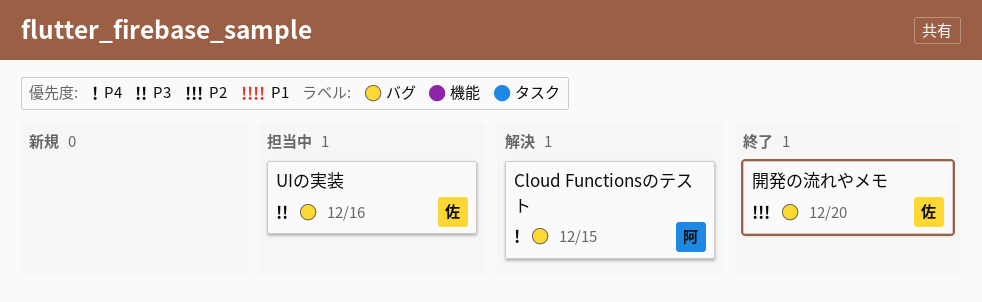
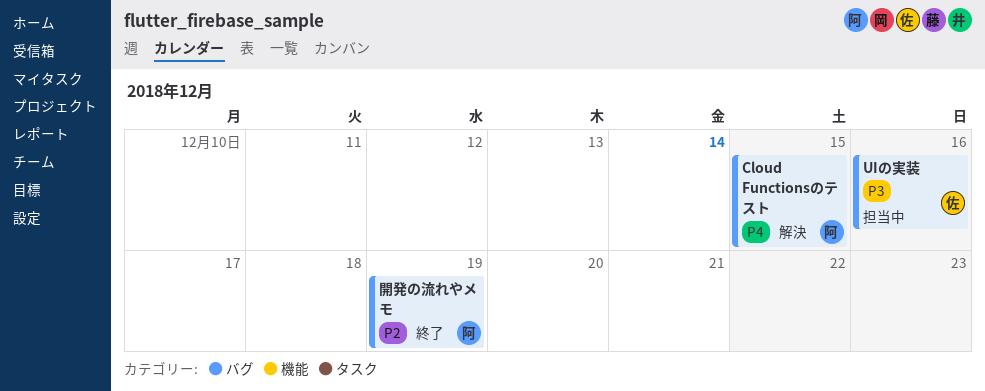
開発の流れやメモ, owner: 佐 -> 阿
開発の流れやメモ, due: Dec 20 -> Dec 19

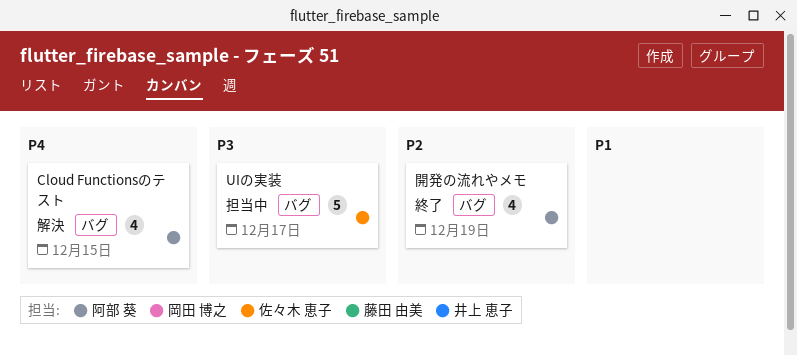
UIの実装, due: Dec 16 -> Dec 17

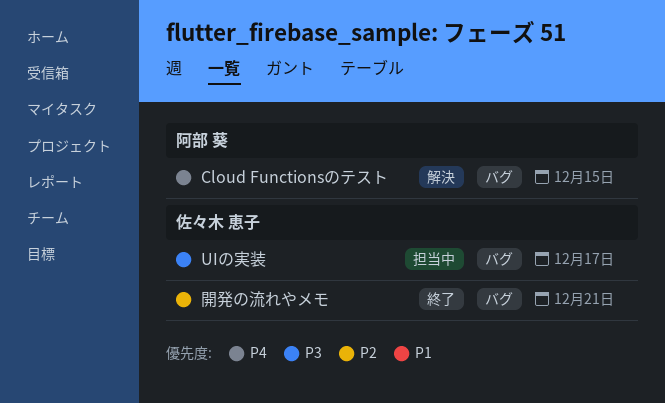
開発の流れやメモ, owner: 阿部 葵 -> 佐々木 恵子
開発の流れやメモ, due: Dec 19 -> Dec 21

